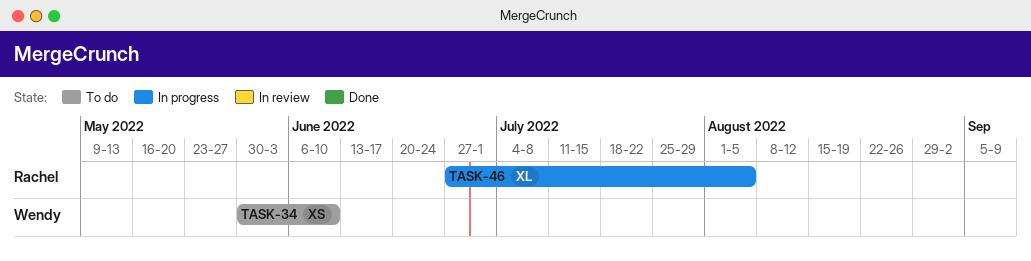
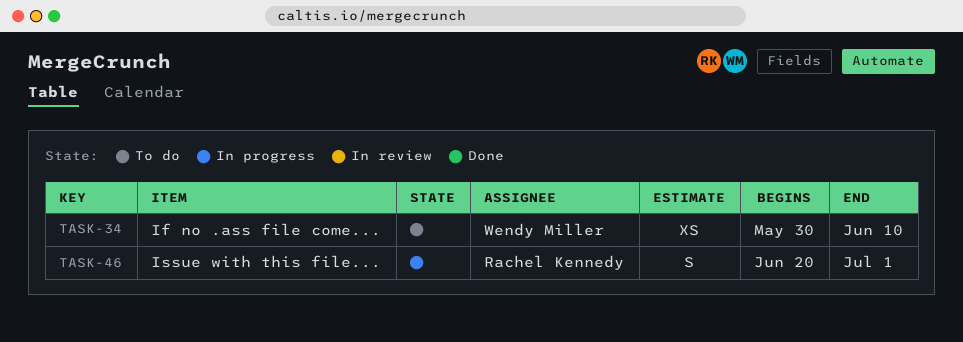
TASK-46, estimate: XL -> S
TASK-46, start: Jun 27 -> Jun 20
TASK-46, due: Aug 5 -> Jul 1

